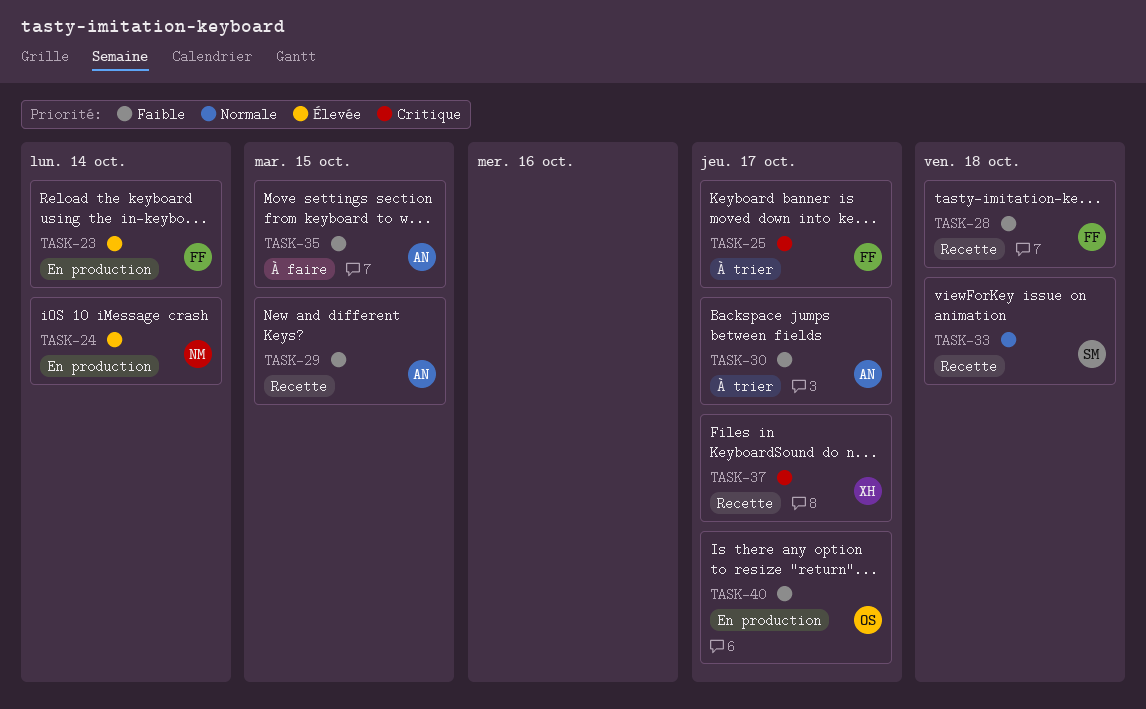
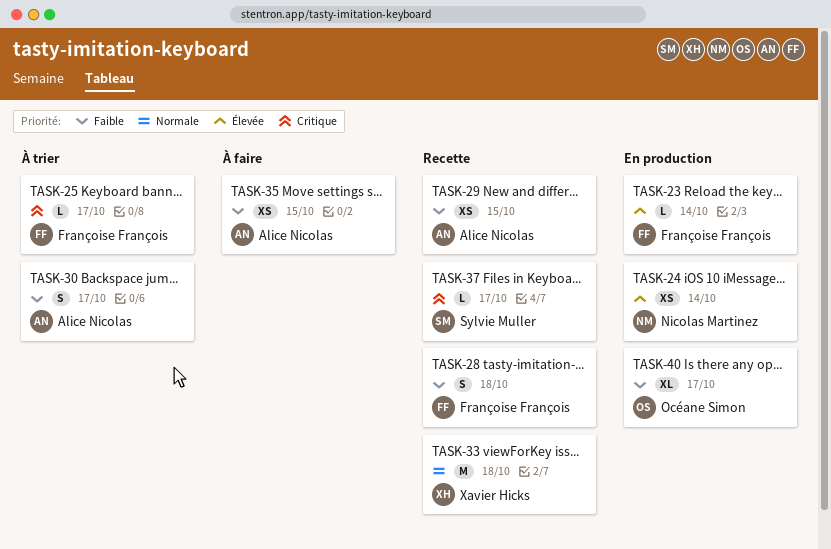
TASK-33, owner: Sylvie Muller -> Xavier Hicks
TASK-37, owner: Xavier Hicks -> Sylvie Muller

